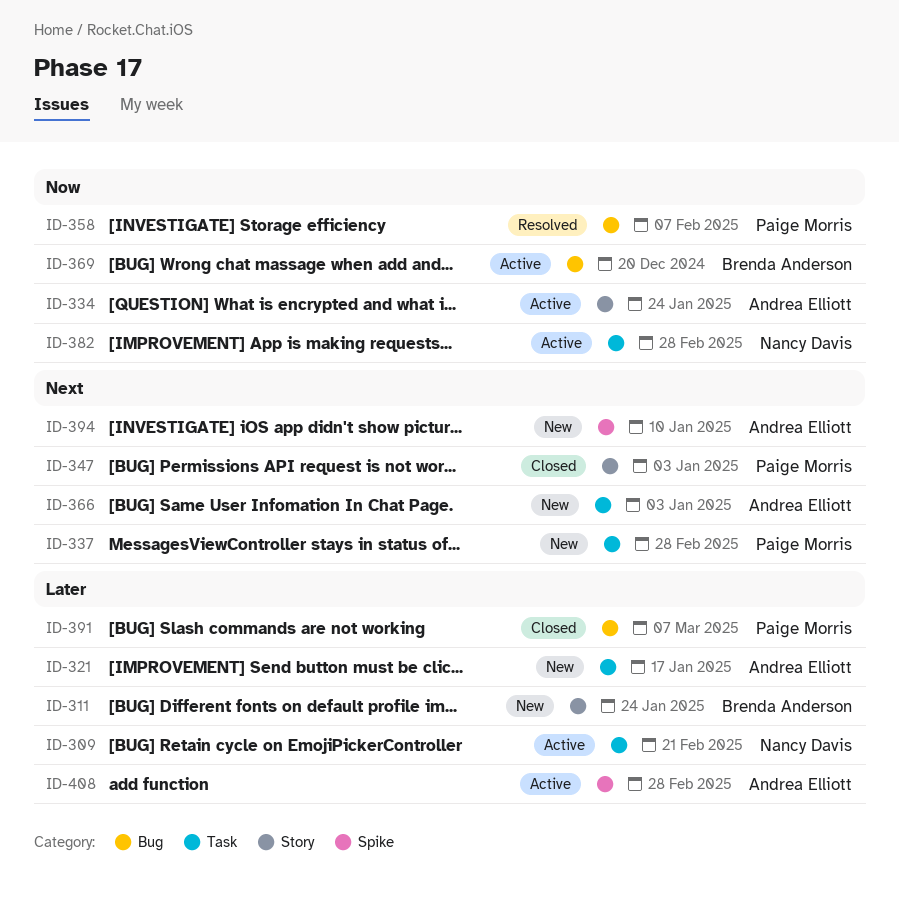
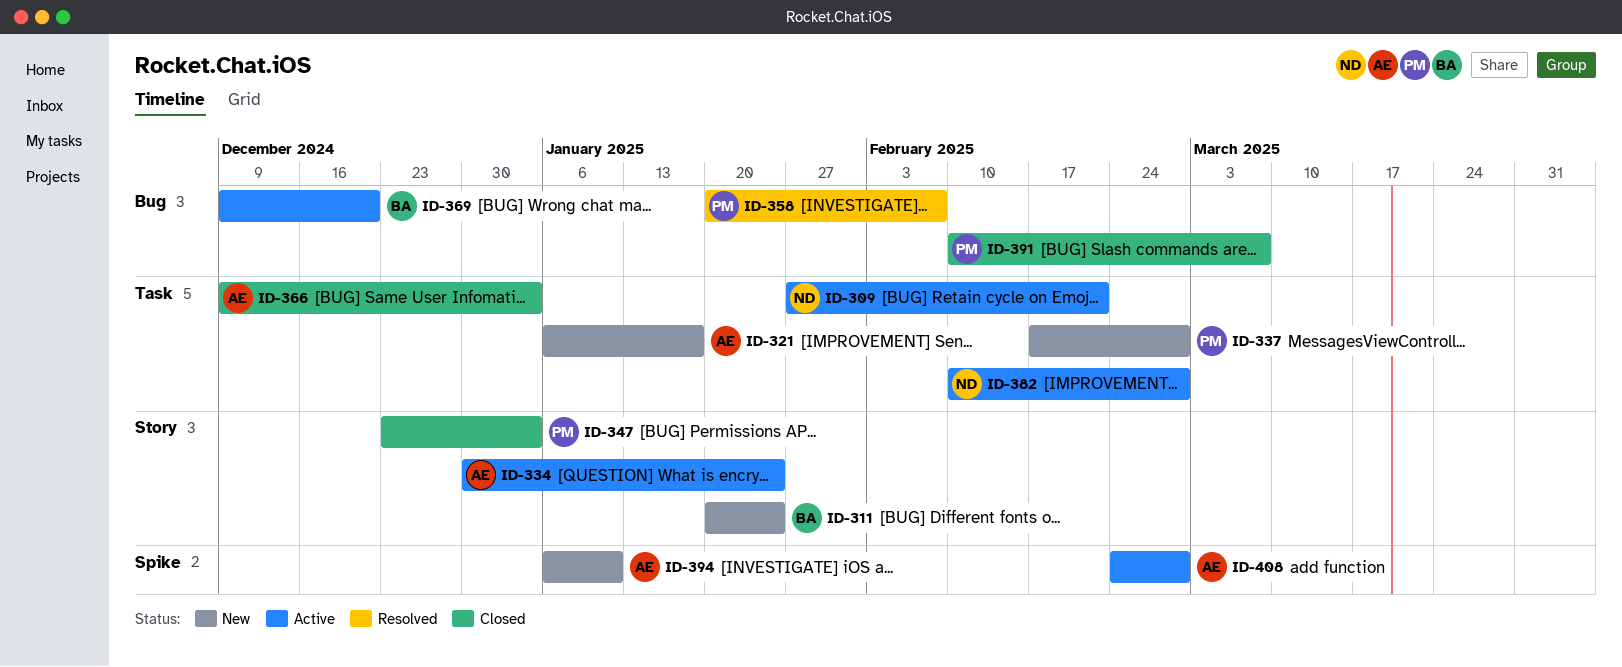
ID-366, status: New -> Closed

